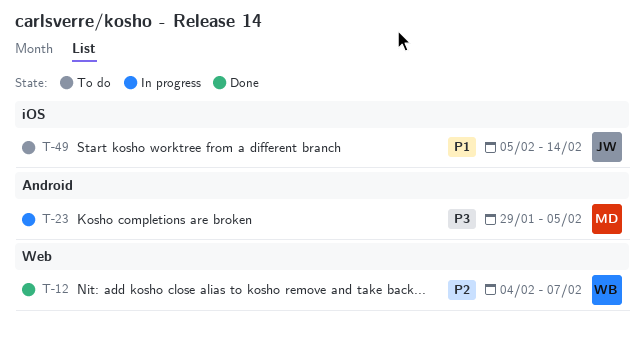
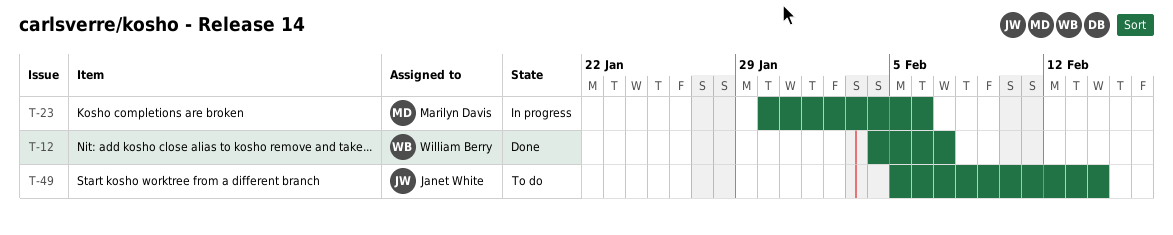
T-23, start: Jan 29 -> Jan 30
T-23, due: Feb 5 -> Feb 6

